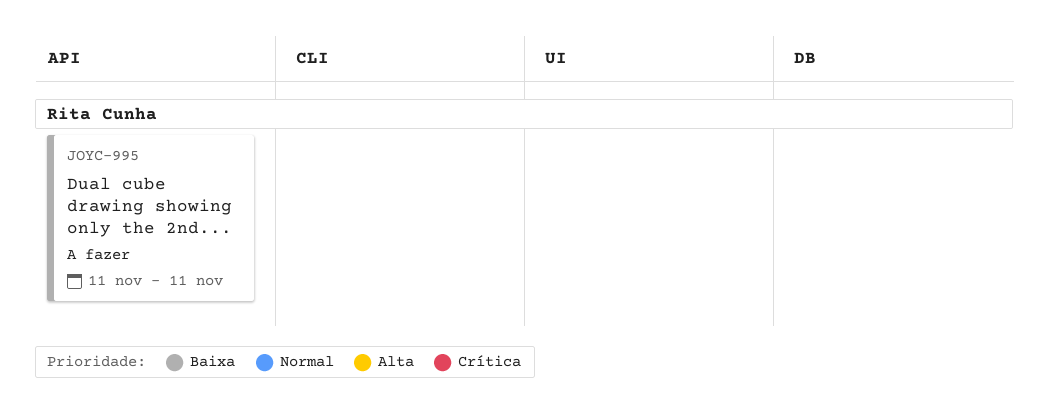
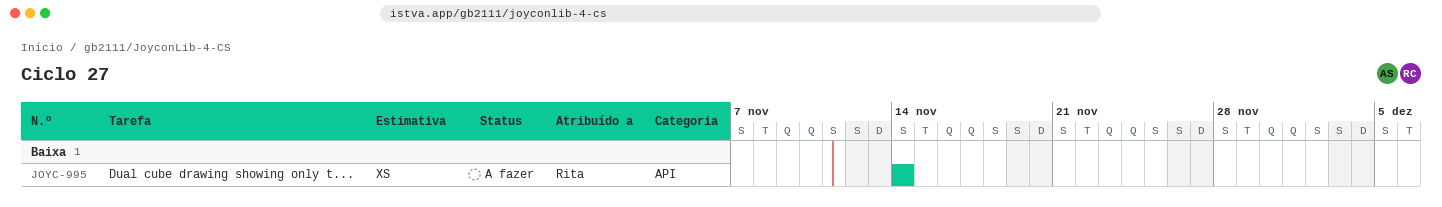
JOYC-995, start: Nov 11 -> Nov 14
JOYC-995, due: Nov 11 -> Nov 14

